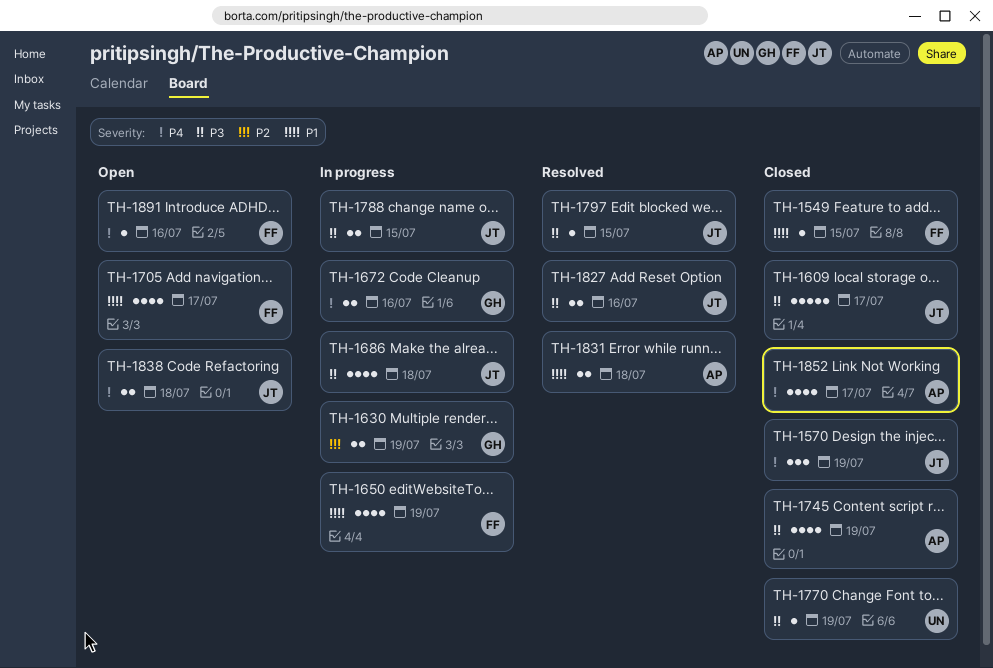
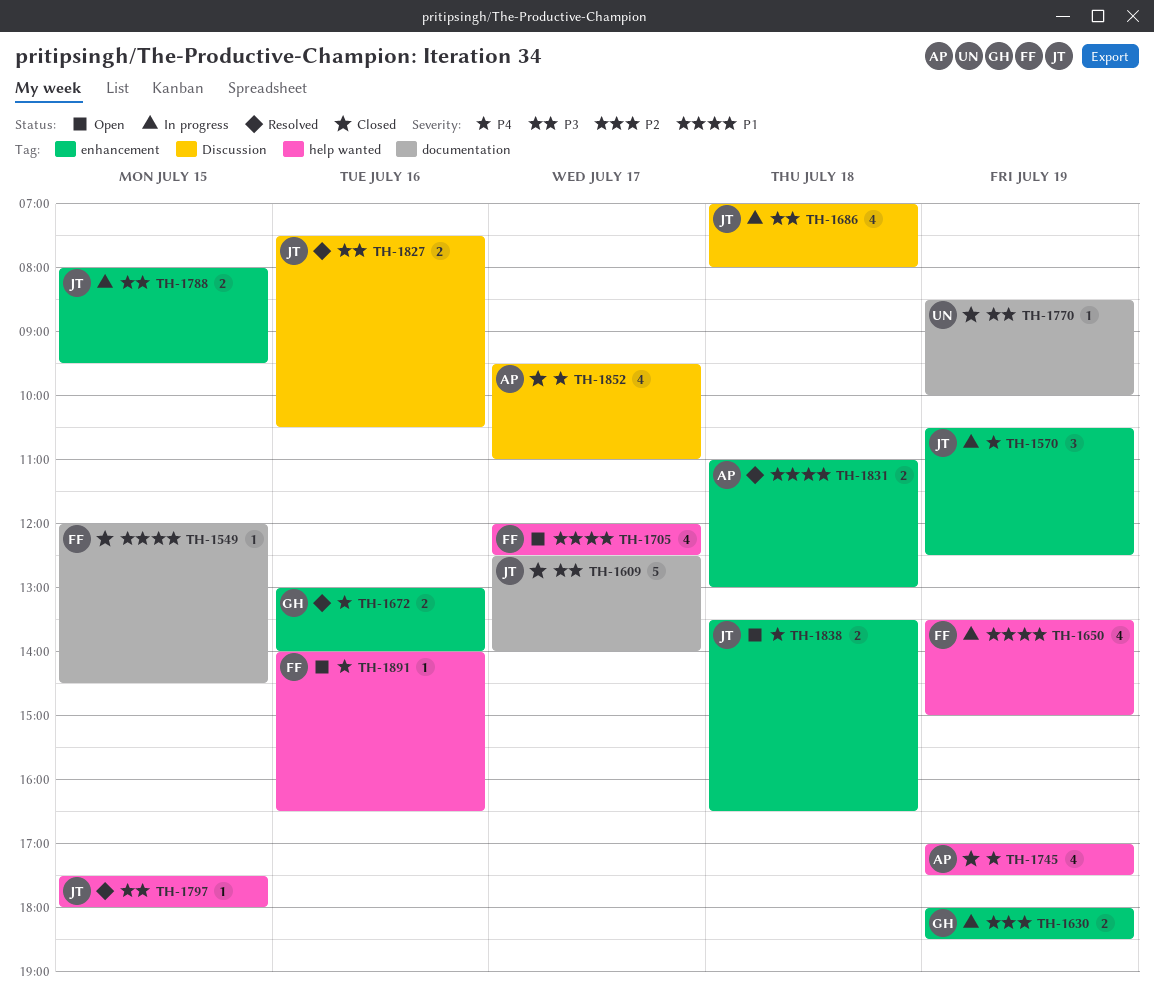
TH-1570, status: Closed -> In progress
TH-1672, status: In progress -> Resolved
TH-1745, priority: P3 -> P4

